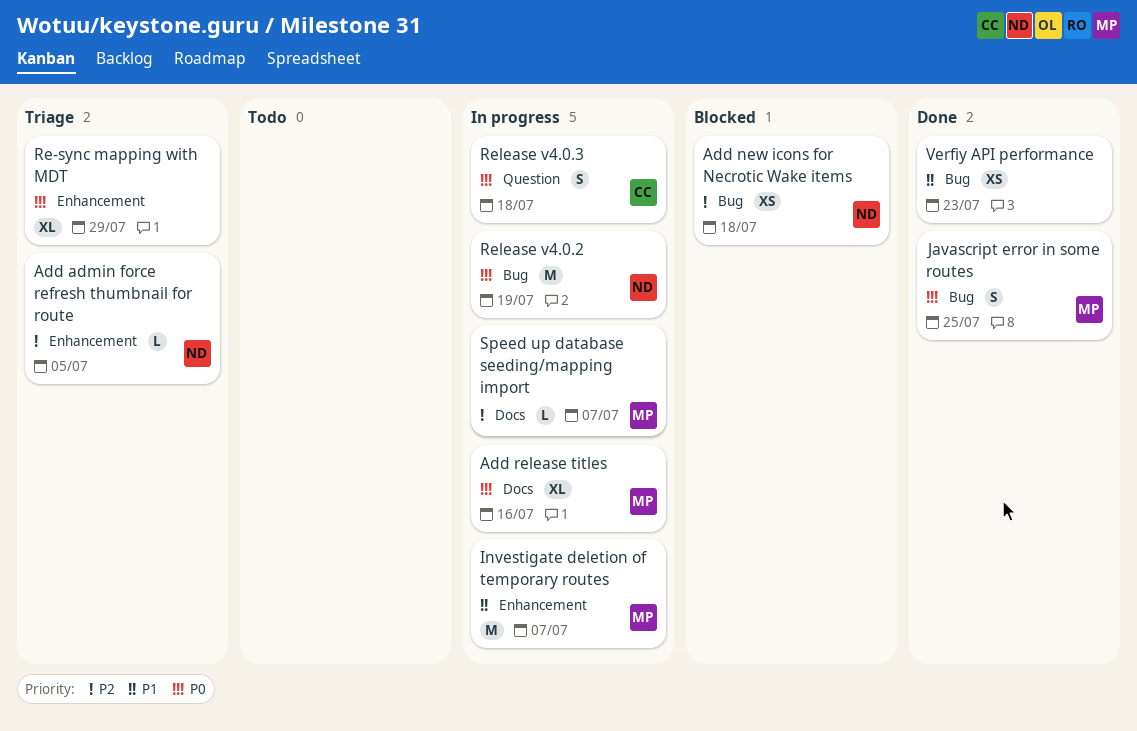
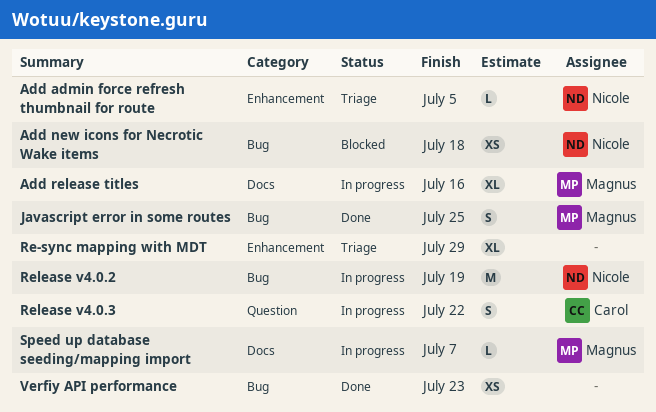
Investigate deletion of temporary routes: present -> none
Release v4.0.3, due: Jul 18 -> Jul 22

